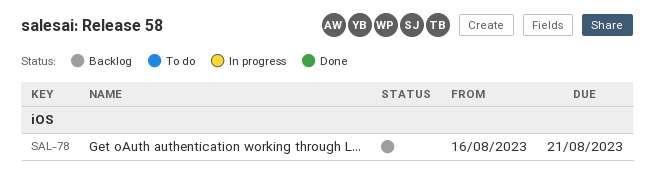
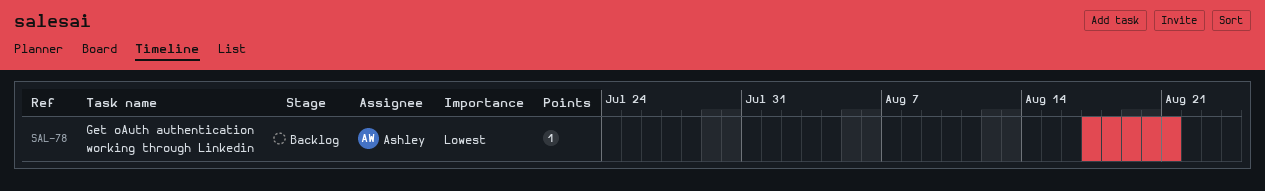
SAL-78, start: Aug 16 -> Aug 17

